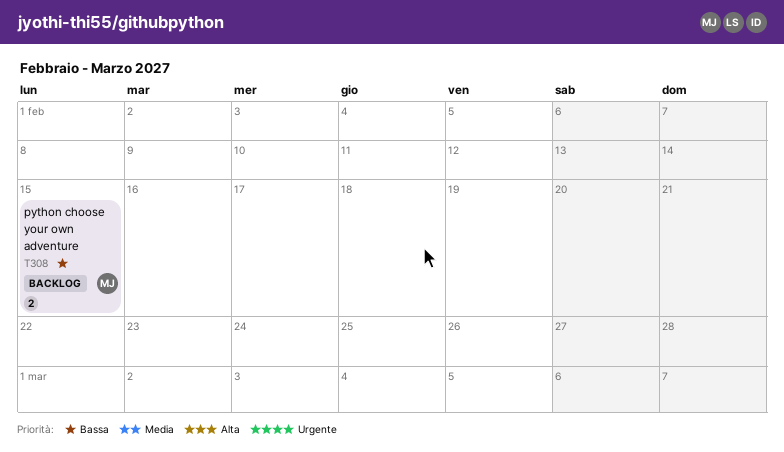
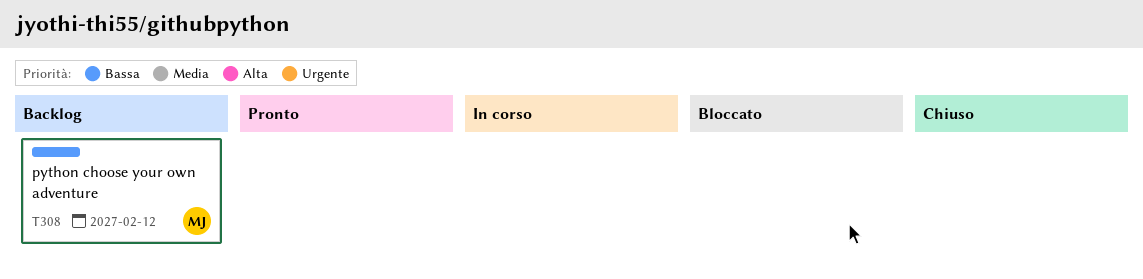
T308, due: Feb 15 -> Feb 12

